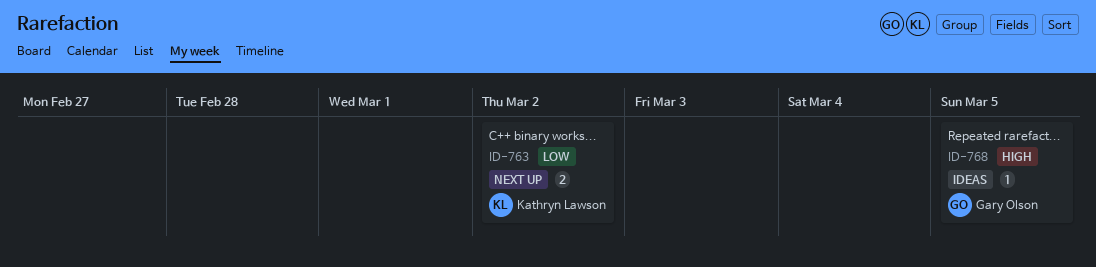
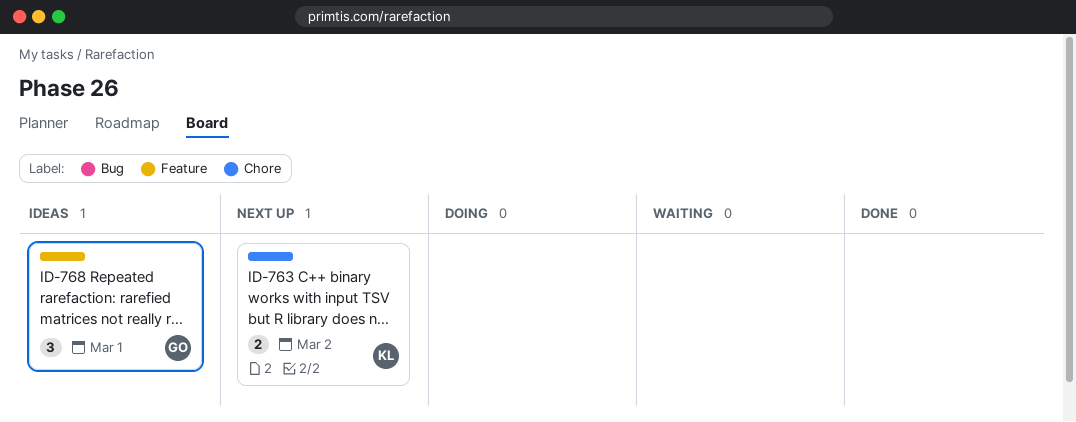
ID-768, estimate: 1 -> 3
ID-768, due: Mar 5 -> Mar 1

